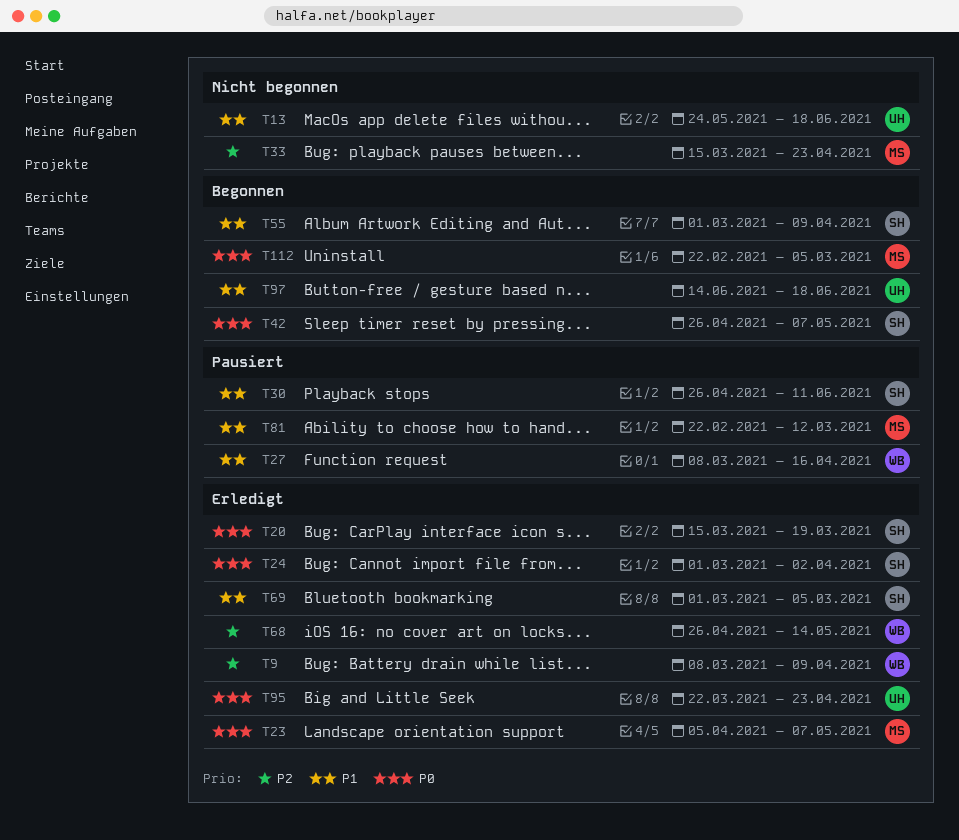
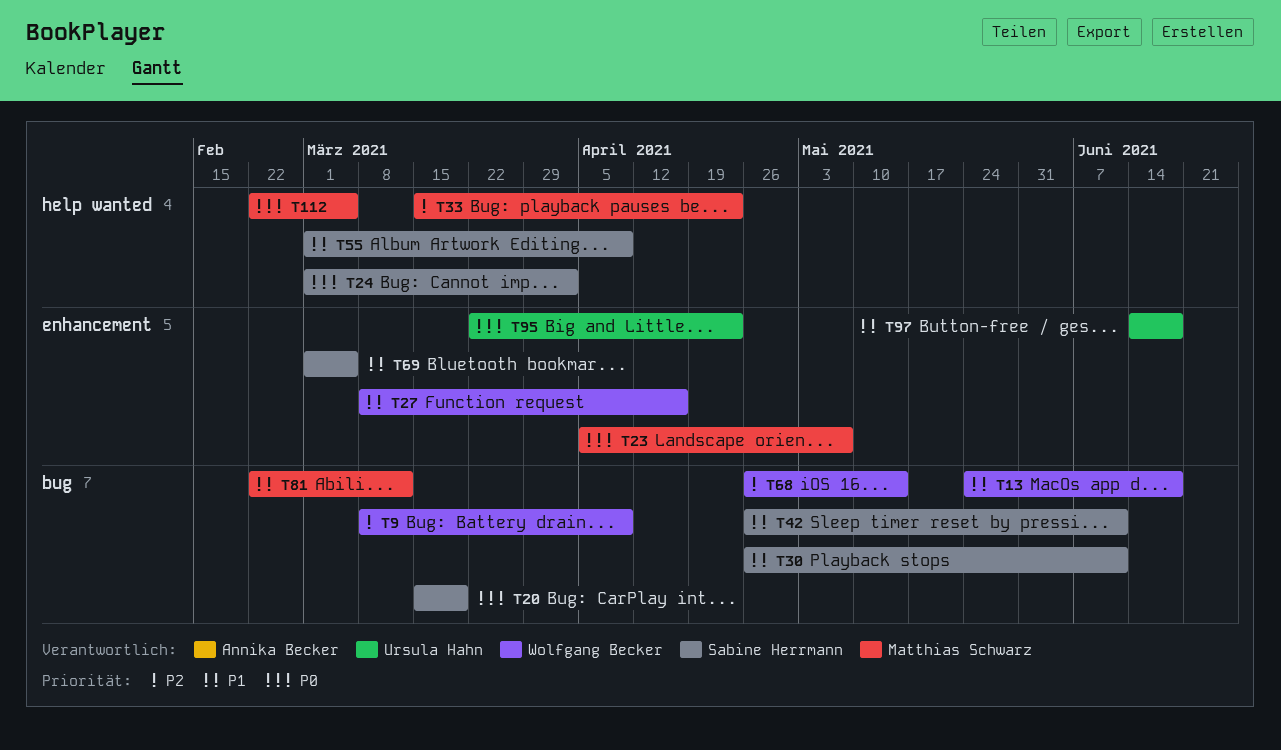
T13, owner: Ursula Hahn -> Wolfgang Becker
T42, priority: P0 -> P1
T42, due: May 7 -> Jun 11

